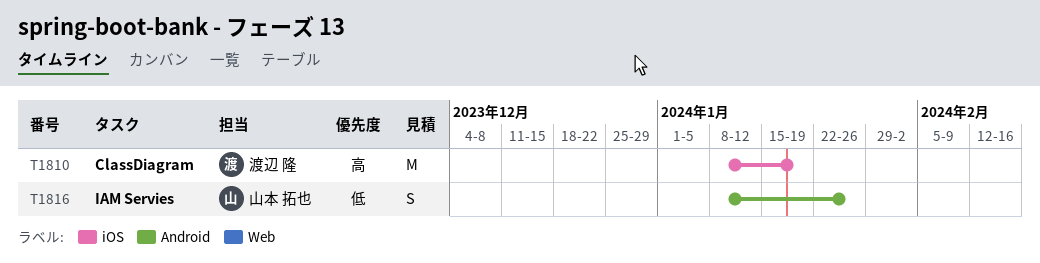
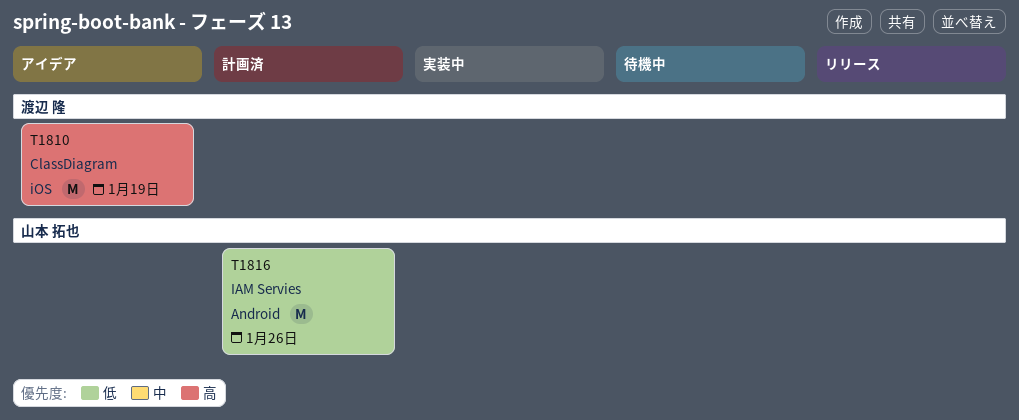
T1816, estimate: S -> M

